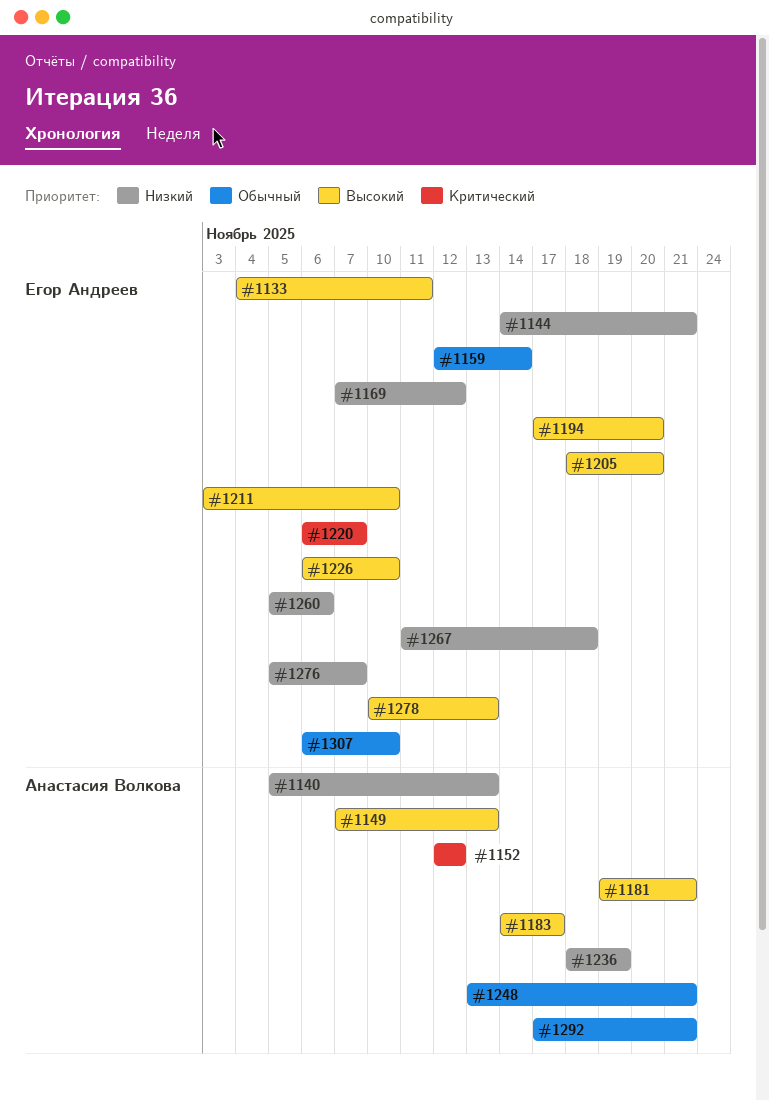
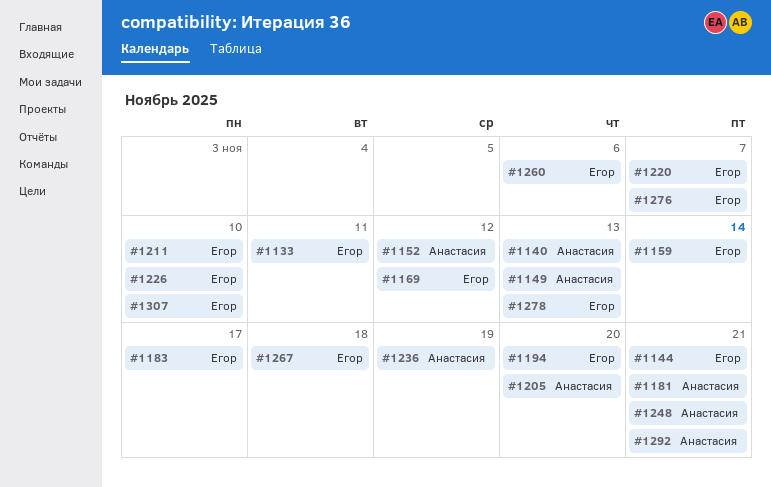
#1183, owner: Анастасия Волкова -> Егор Андреев
#1205, owner: Егор Андреев -> Анастасия Волкова

